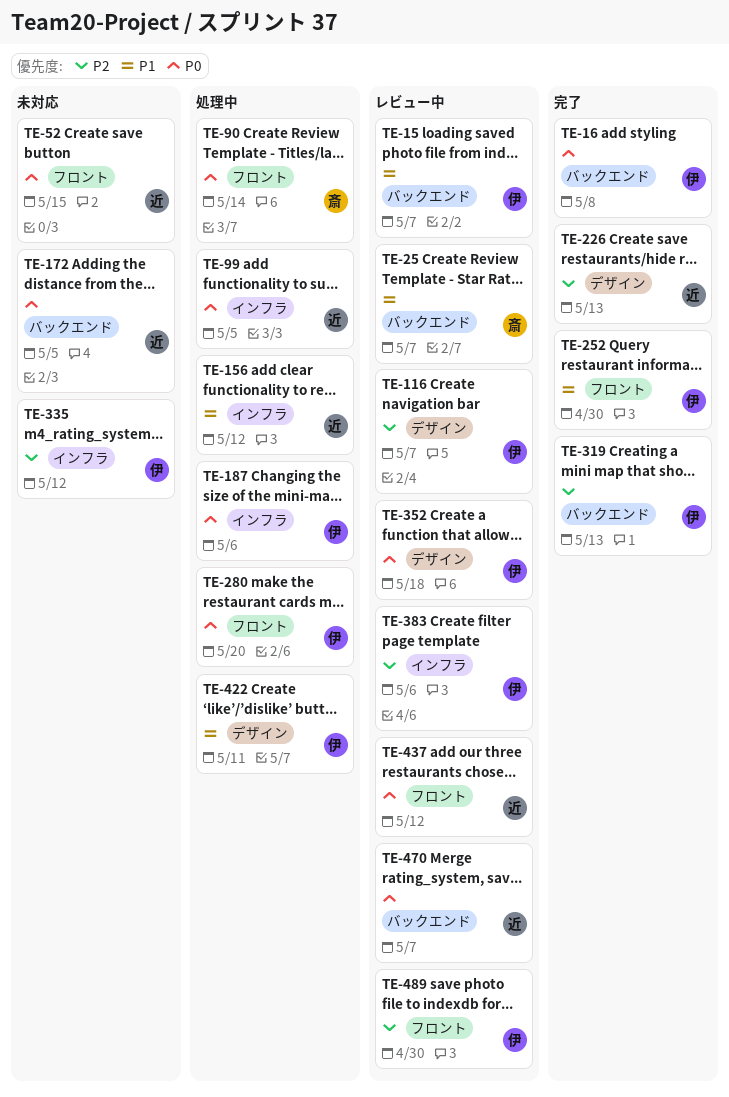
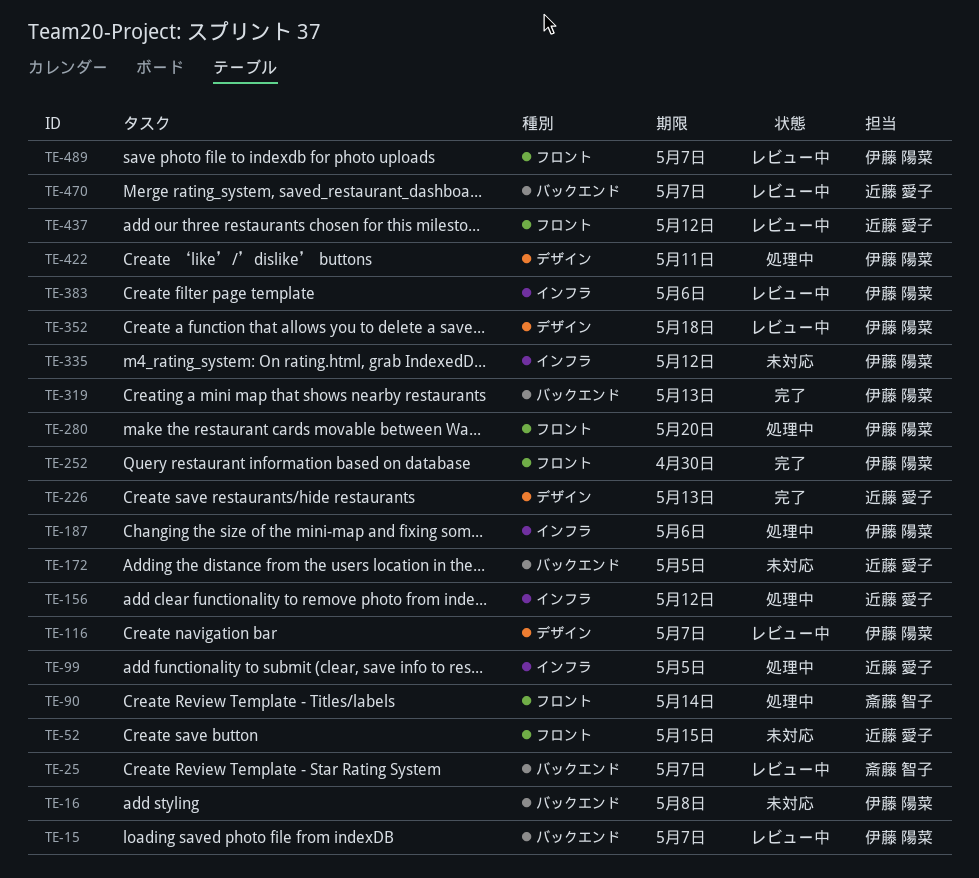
TE-16, status: 完了 -> 未対応
TE-489, due: Apr 30 -> May 7

